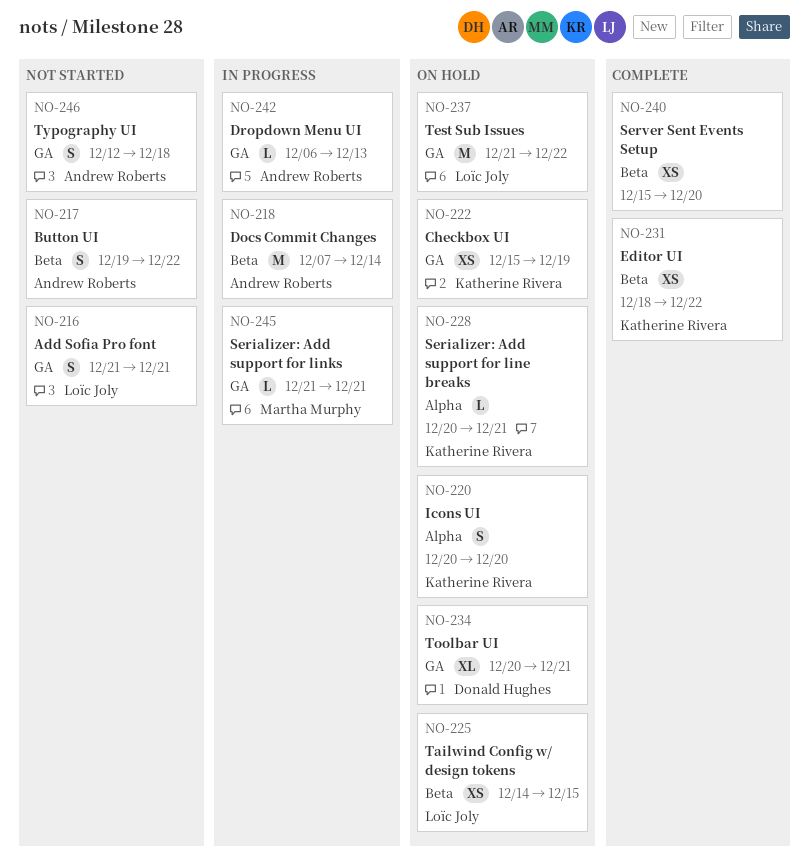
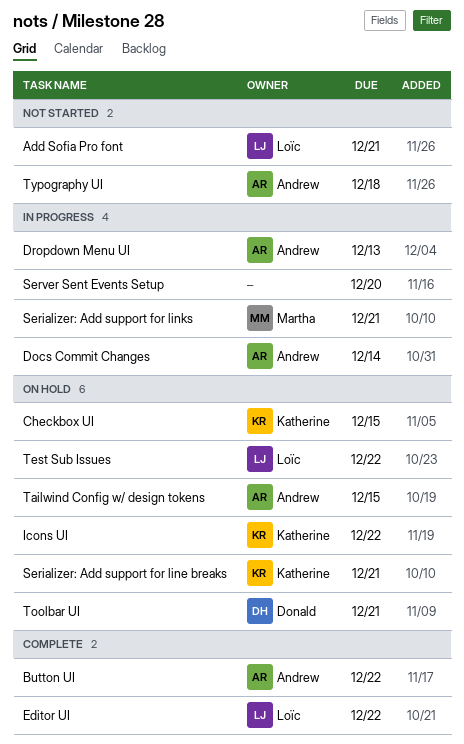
Button UI, status: Not started -> Complete
Checkbox UI, due: Dec 19 -> Dec 15
Editor UI, owner: Katherine Rivera -> Loïc Joly
Icons UI, due: Dec 20 -> Dec 22
Server Sent Events Setup, status: Complete -> In progress
Tailwind Config w/ design tokens, owner: Loïc Joly -> Andrew Roberts

